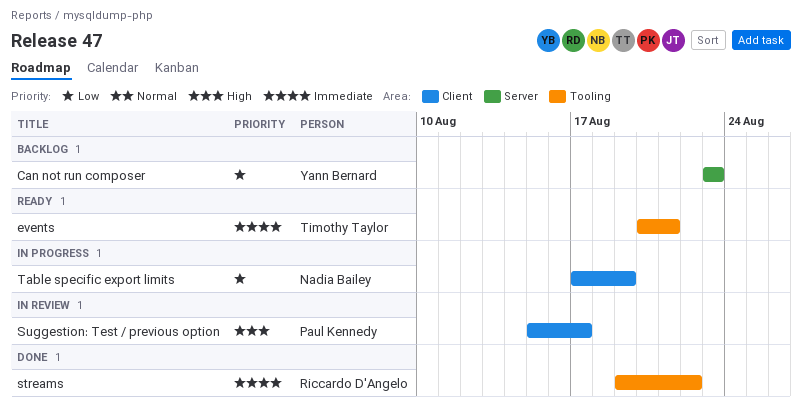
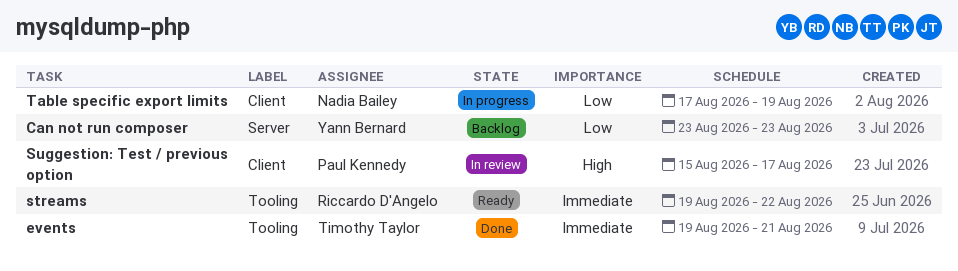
events, status: Ready -> Done
events, start: Aug 20 -> Aug 19
streams, status: Done -> Ready

